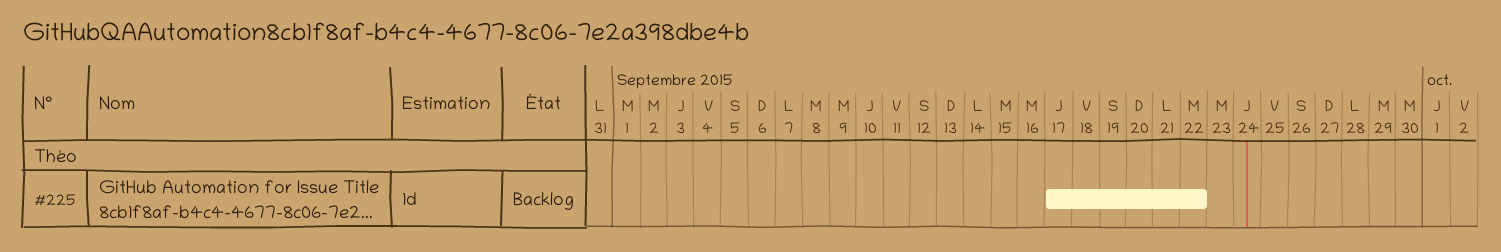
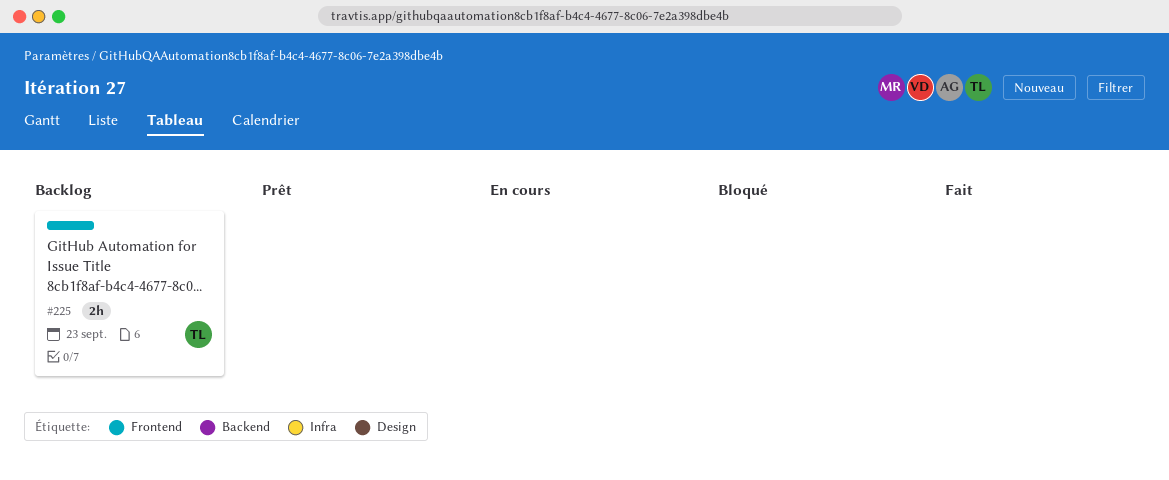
#225, estimate: 1d -> 2h
#225, due: Sep 22 -> Sep 23

